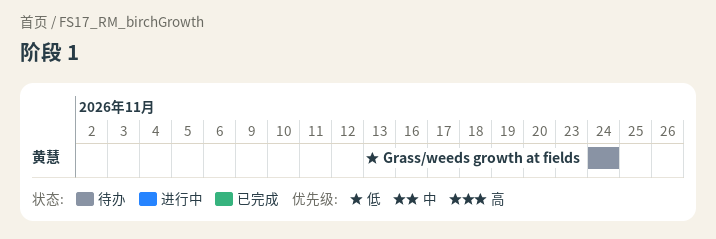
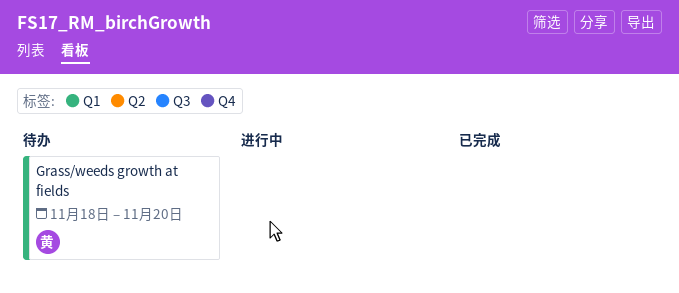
Grass/weeds growth at fields, start: Nov 24 -> Nov 18
Grass/weeds growth at fields, due: Nov 24 -> Nov 20

